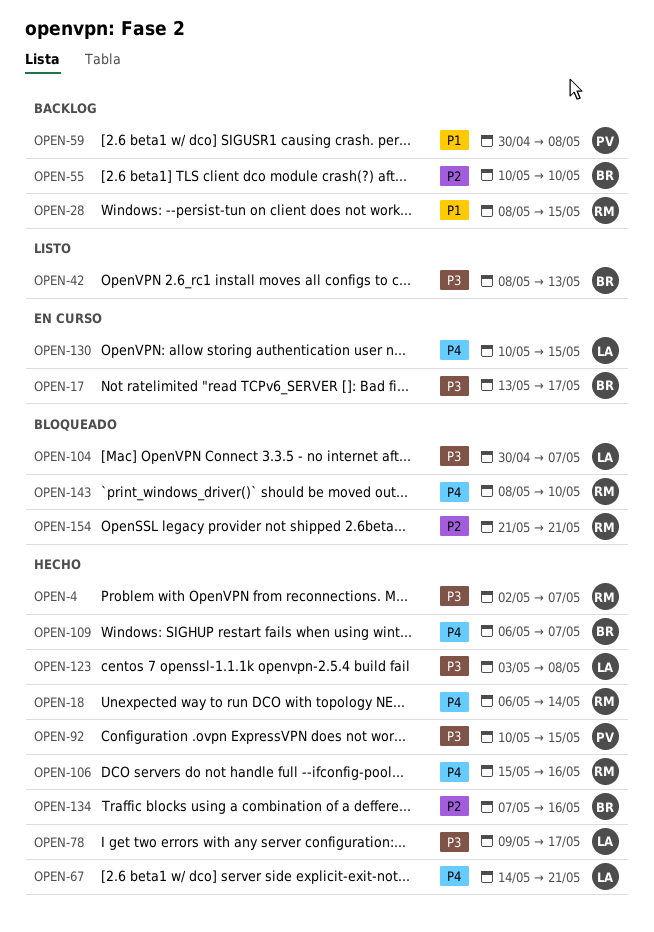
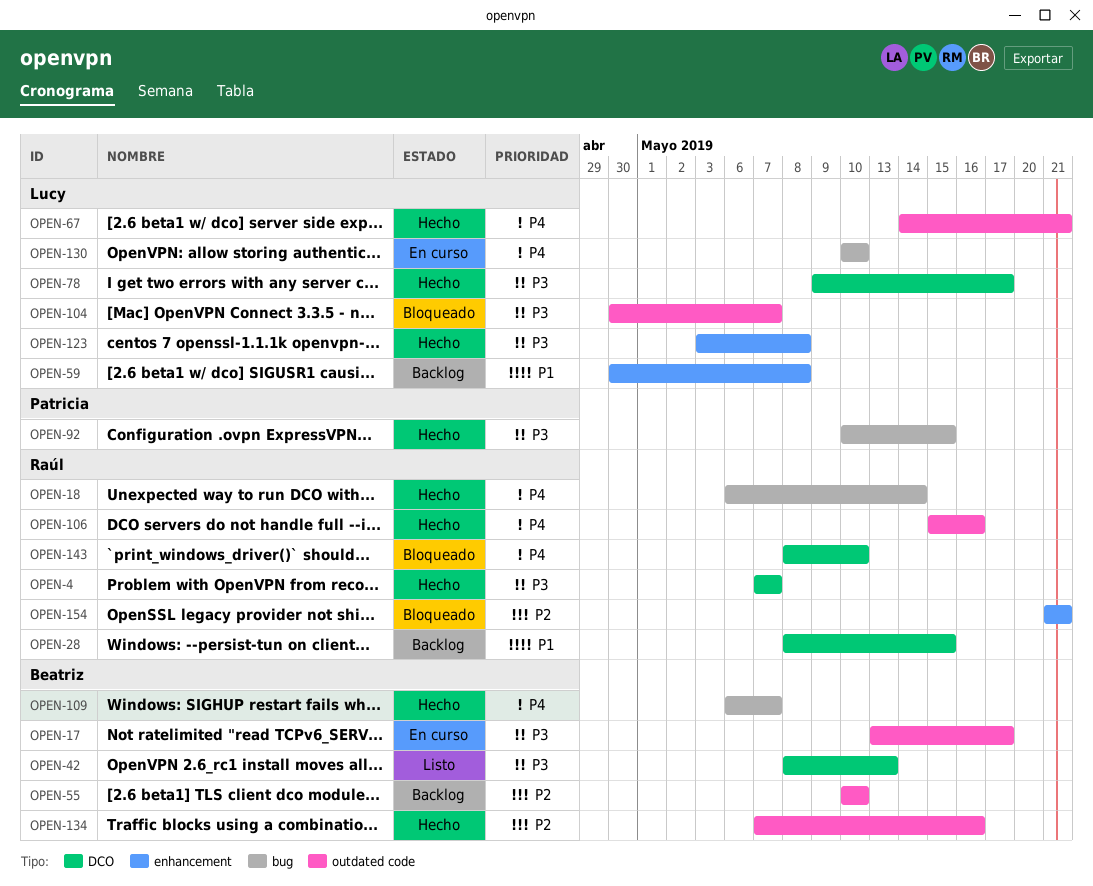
OPEN-4, start: May 2 -> May 7
OPEN-59, owner: Patricia -> Lucy
OPEN-130, due: May 15 -> May 10

